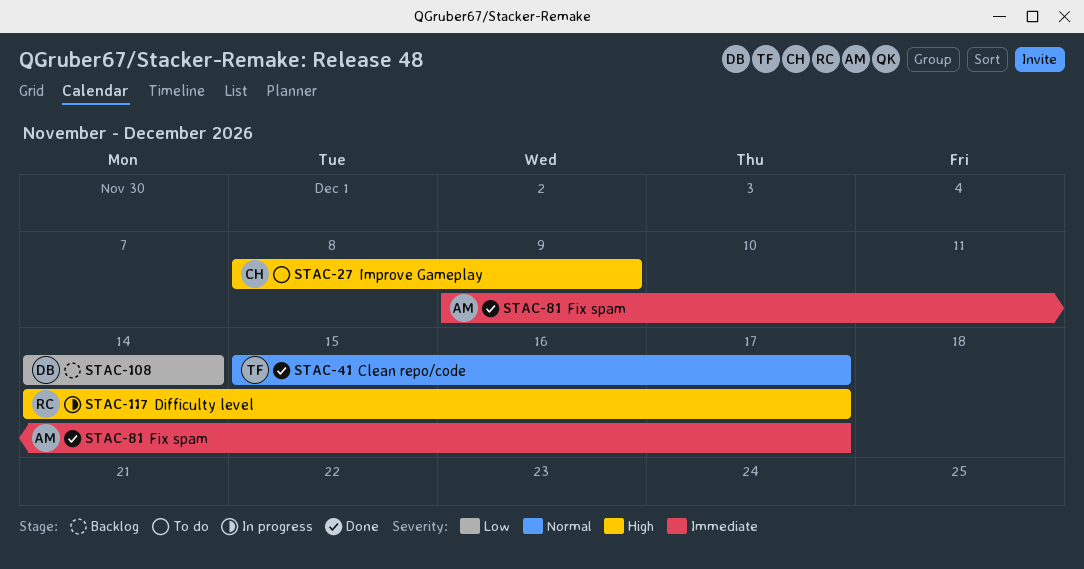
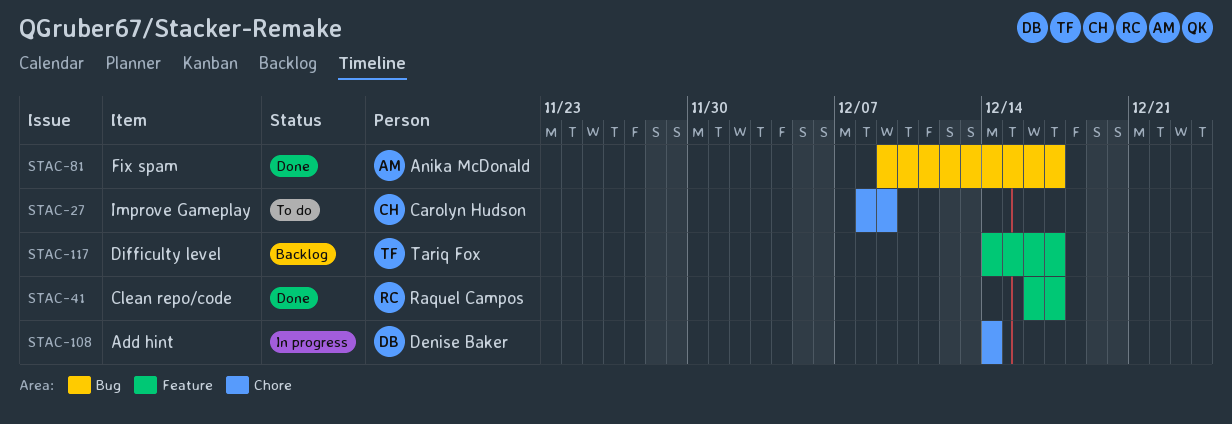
STAC-41, owner: Tariq Fox -> Raquel Campos
STAC-41, start: Dec 15 -> Dec 16
STAC-108, status: Backlog -> In progress
STAC-117, status: In progress -> Backlog
STAC-117, owner: Raquel Campos -> Tariq Fox

